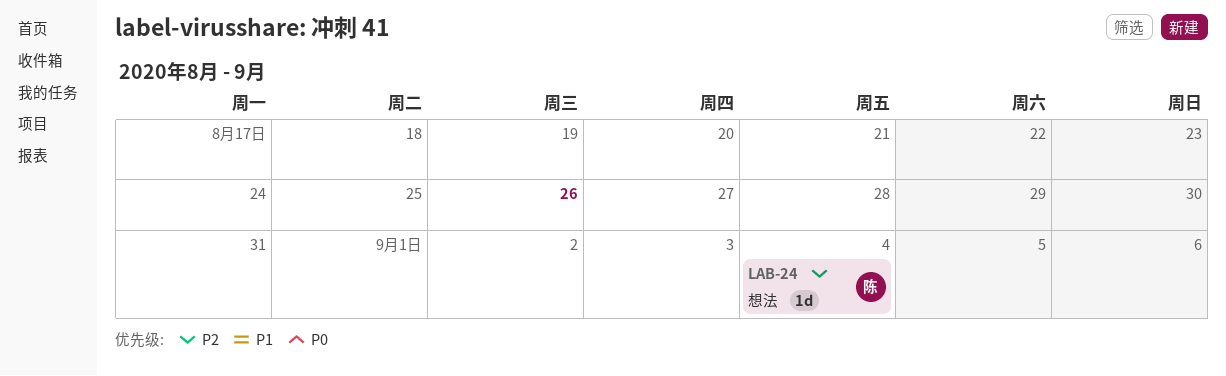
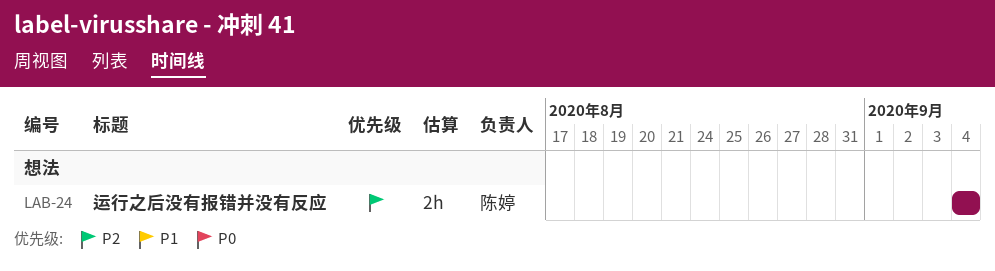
LAB-24, estimate: 1d -> 2h

